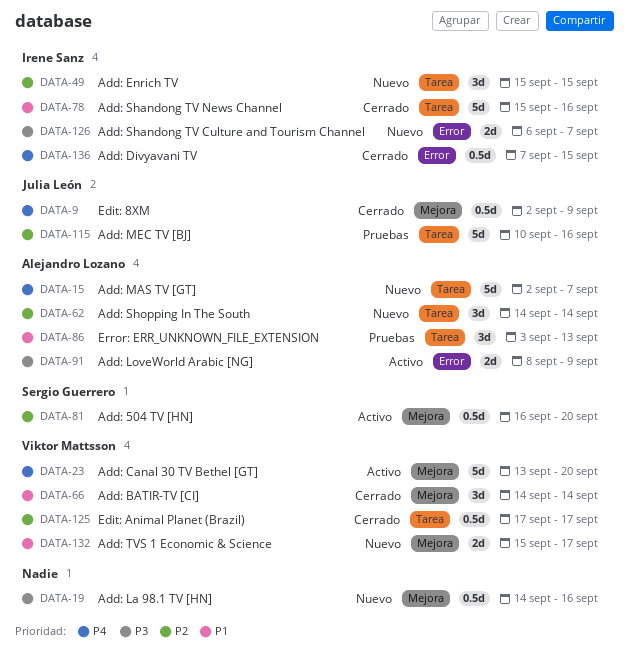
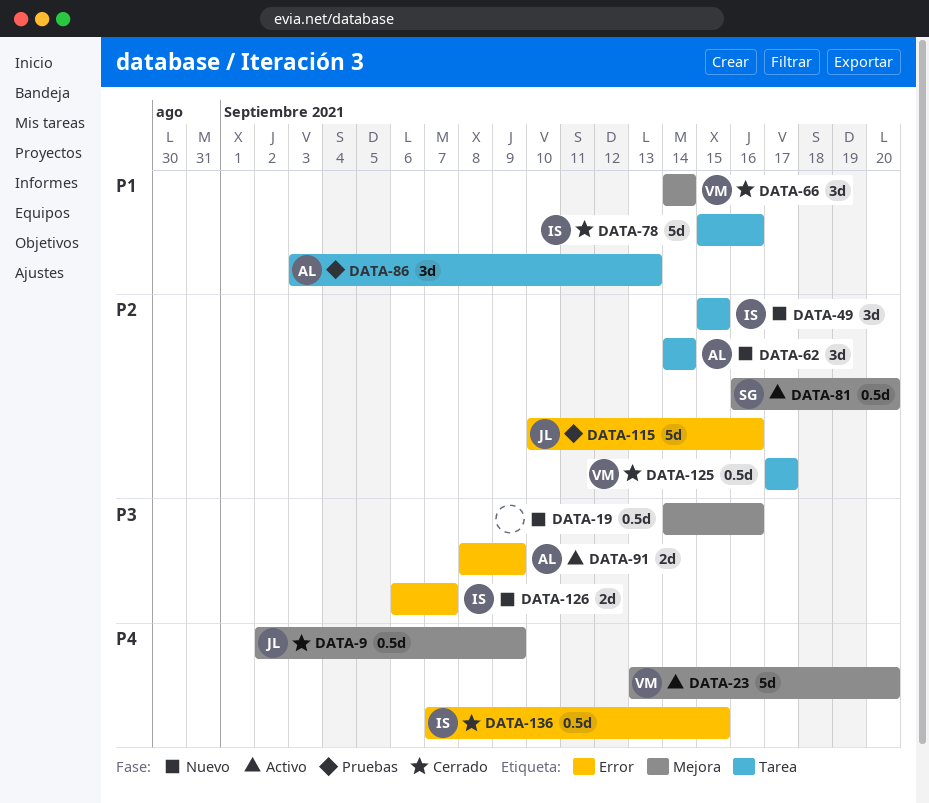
DATA-15: present -> none
DATA-115, label: Tarea -> Error
DATA-132: present -> none

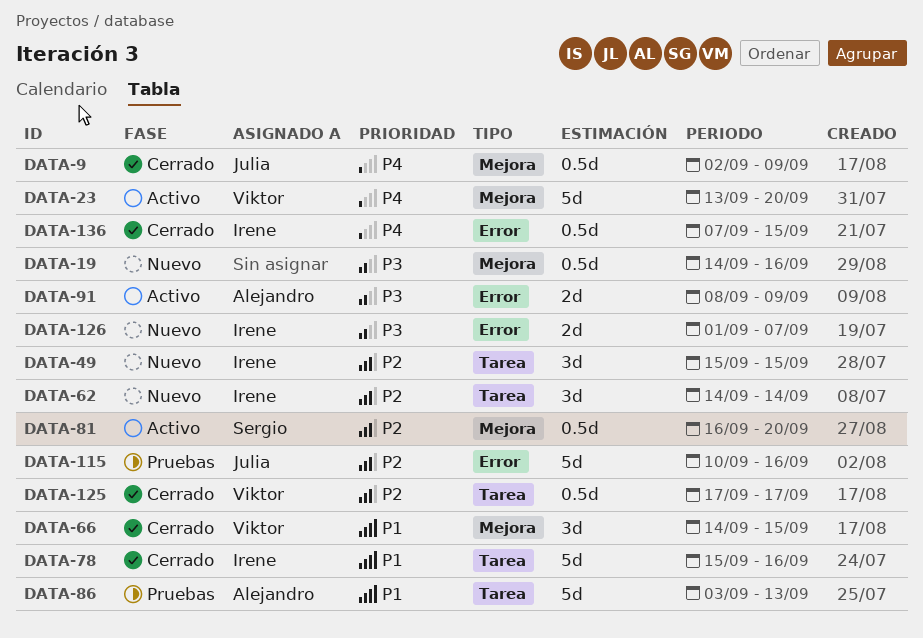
DATA-62, owner: Alejandro -> Irene
DATA-66, due: Sep 14 -> Sep 15
DATA-86, estimate: 3d -> 5d
DATA-126, start: Sep 6 -> Sep 1

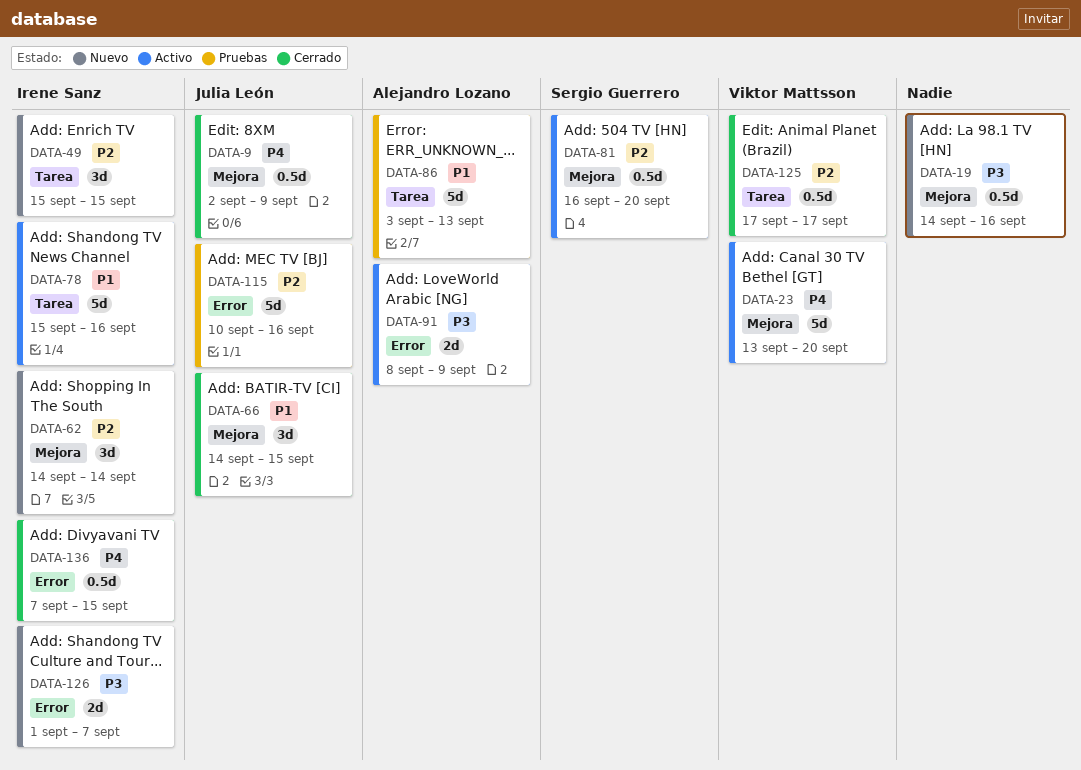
DATA-62, label: Tarea -> Mejora
DATA-66, owner: Viktor Mattsson -> Julia León
DATA-78, status: Cerrado -> Activo

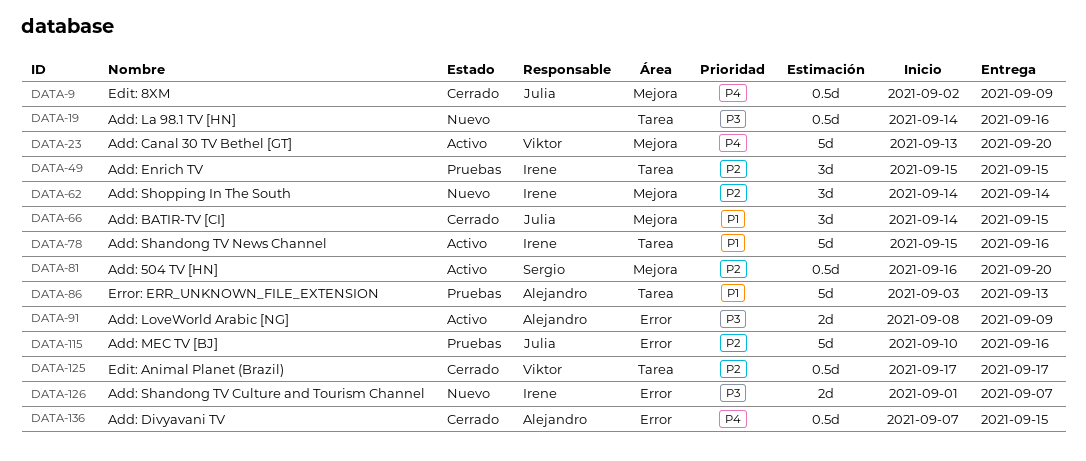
DATA-19, label: Mejora -> Tarea
DATA-49, status: Nuevo -> Pruebas
DATA-136, owner: Irene Sanz -> Alejandro Lozano

